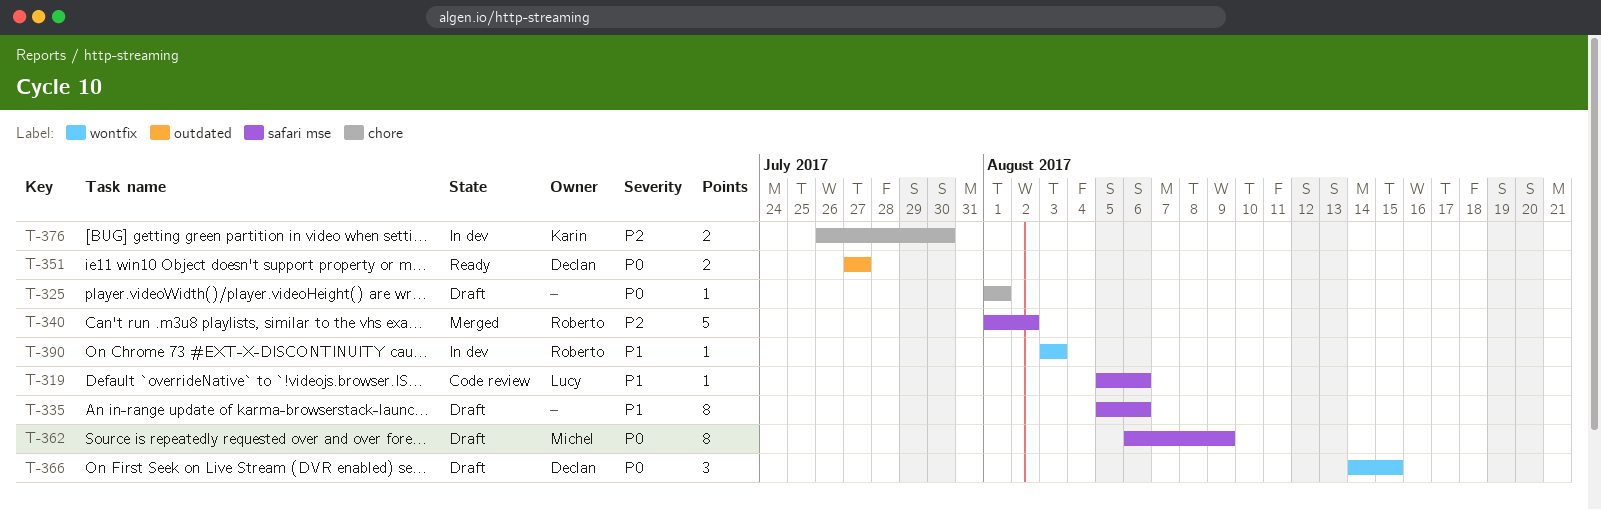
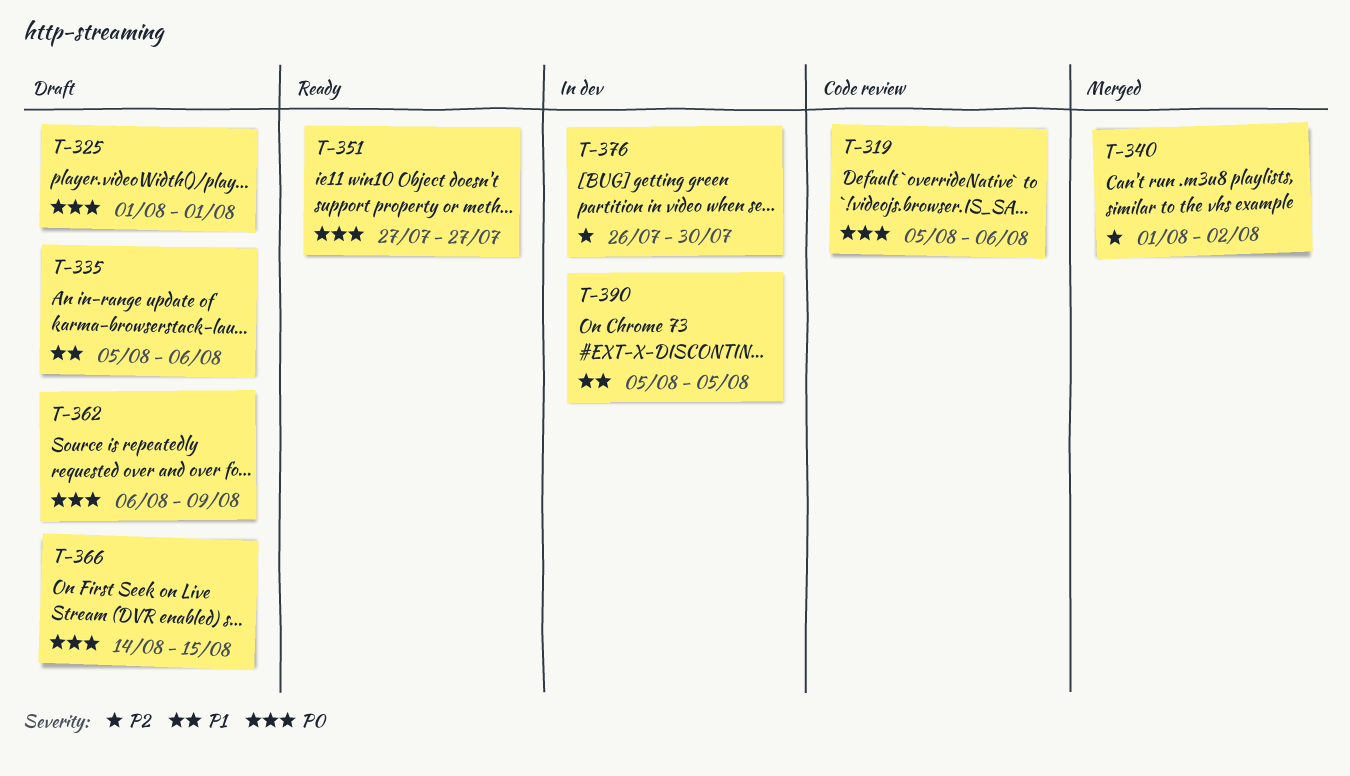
T-319, priority: P1 -> P0
T-390, start: Aug 3 -> Aug 5
T-390, due: Aug 3 -> Aug 5

